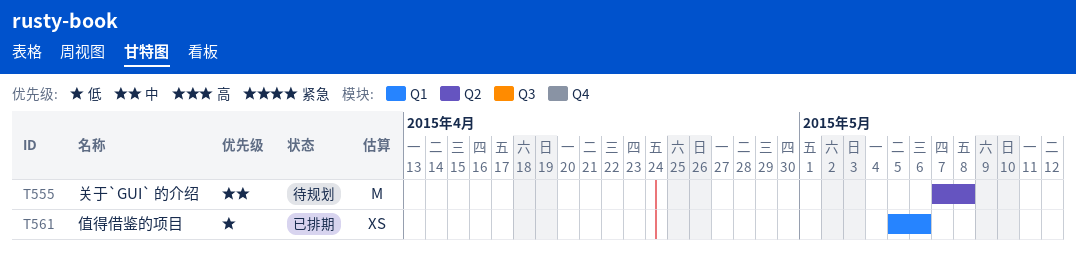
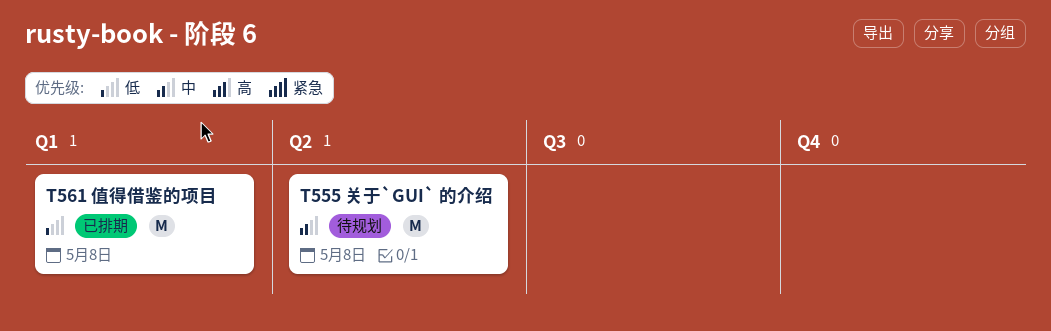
T561, estimate: XS -> M
T561, due: May 6 -> May 8

